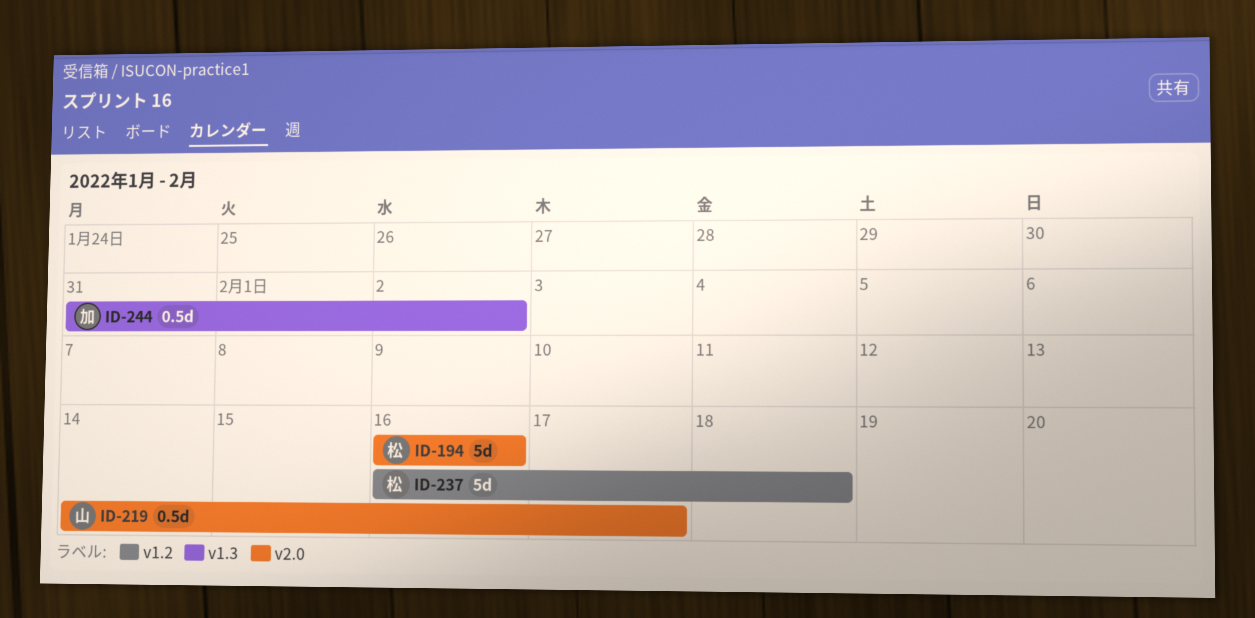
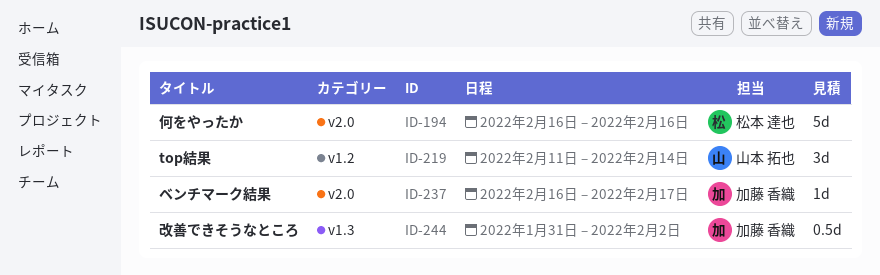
ID-219, label: v2.0 -> v1.2
ID-219, estimate: 0.5d -> 3d
ID-219, start: Feb 14 -> Feb 11
ID-219, due: Feb 17 -> Feb 14
ID-237, owner: 松本 達也 -> 加藤 香織
ID-237, label: v1.2 -> v2.0
ID-237, estimate: 5d -> 1d
ID-237, due: Feb 18 -> Feb 17

